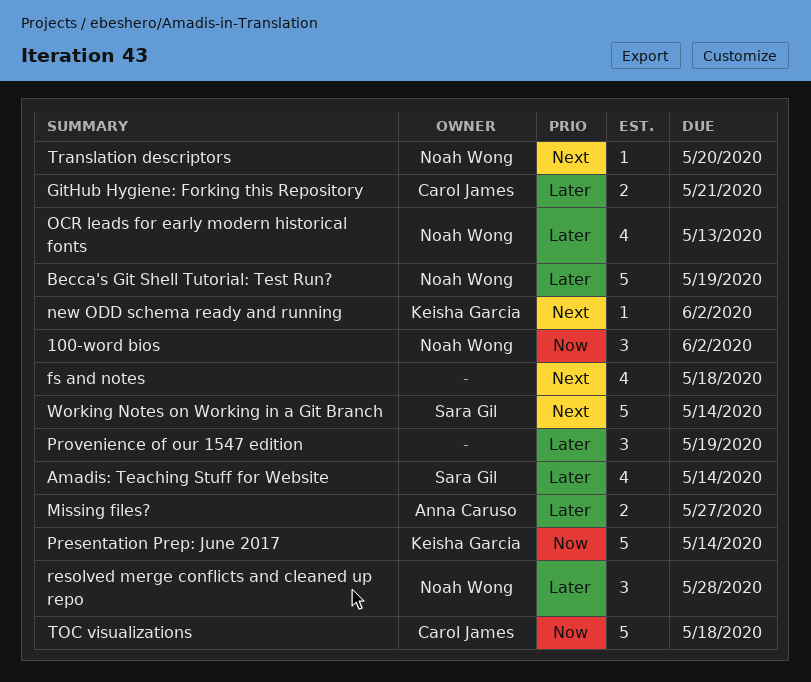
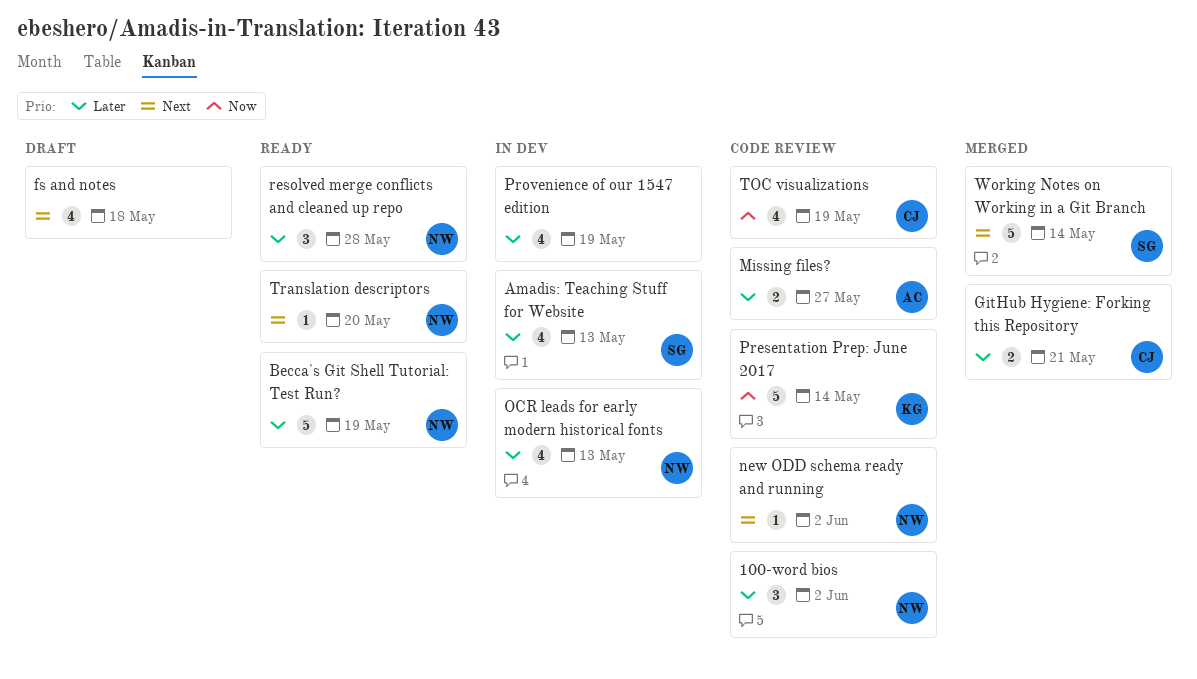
100-word bios, priority: Now -> Later
Amadis: Teaching Stuff for Website, due: May 14 -> May 13
new ODD schema ready and running, owner: Keisha Garcia -> Noah Wong
Provenience of our 1547 edition, estimate: 3 -> 4
TOC visualizations, estimate: 5 -> 4
TOC visualizations, due: May 18 -> May 19

